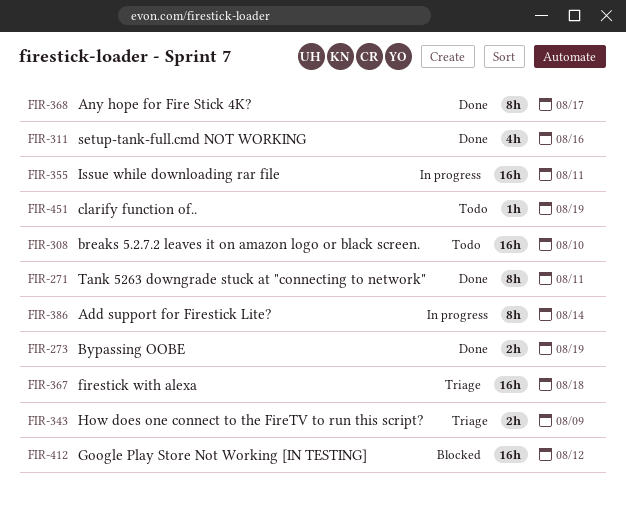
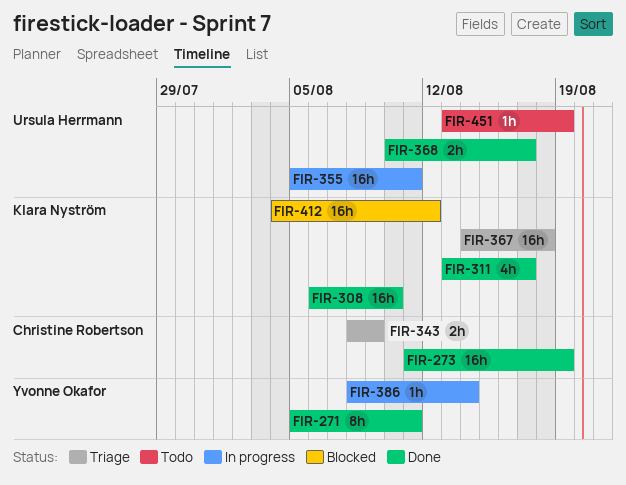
FIR-273, estimate: 2h -> 16h
FIR-308, status: Todo -> Done
FIR-311, due: Aug 16 -> Aug 17
FIR-368, estimate: 8h -> 2h
FIR-386, estimate: 8h -> 1h

